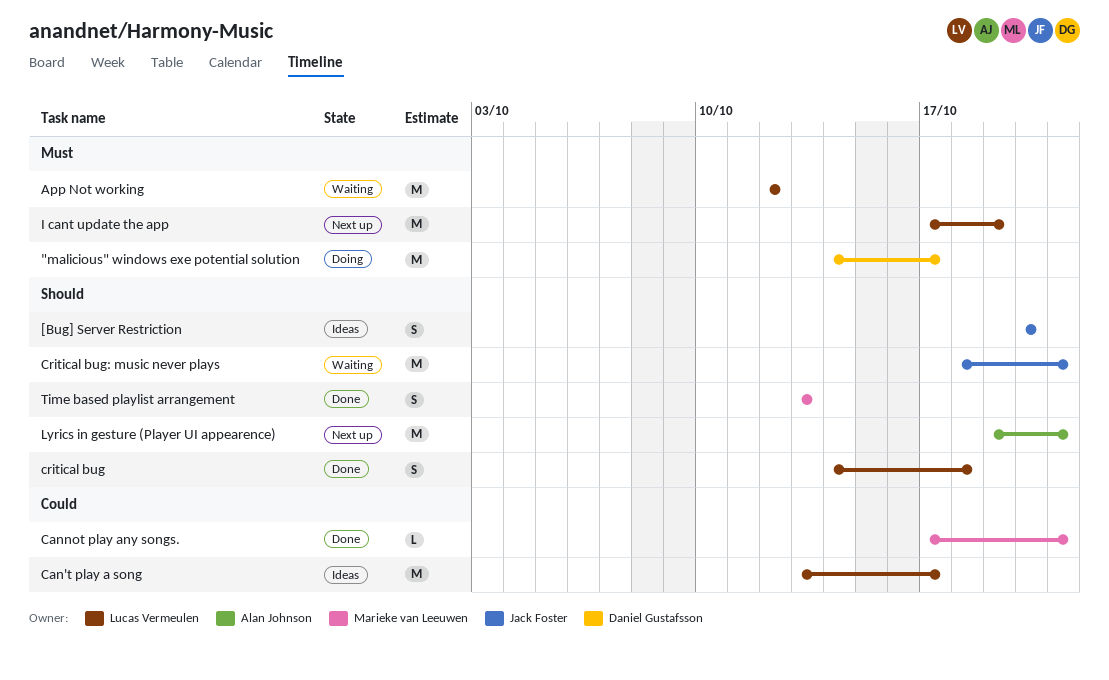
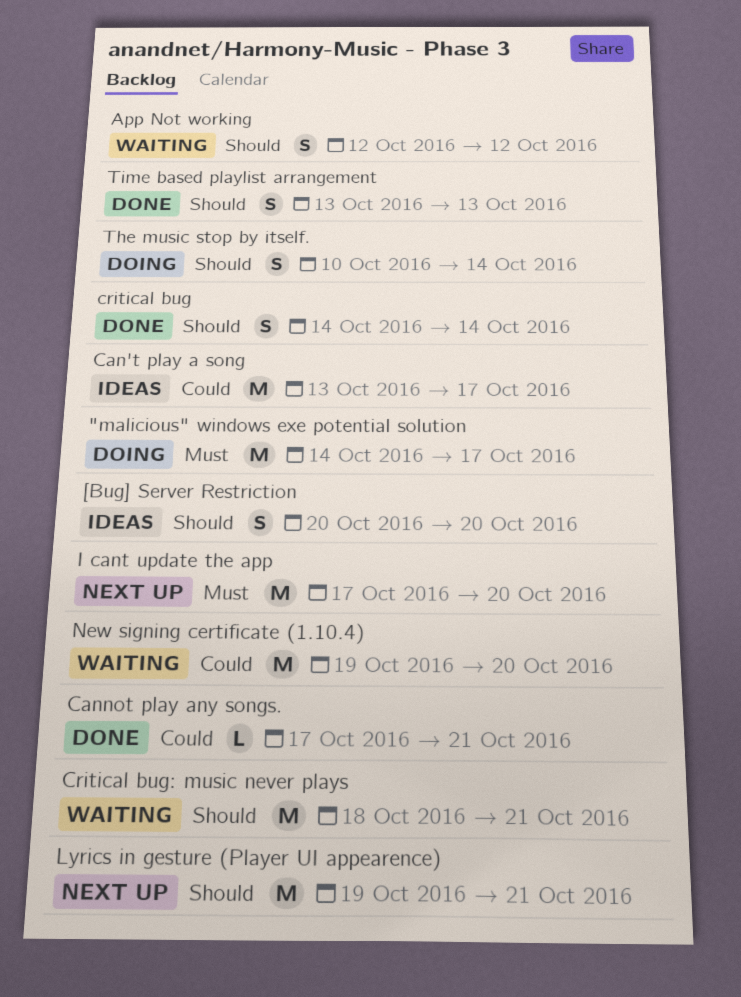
App Not working, priority: Must -> Should
App Not working, estimate: M -> S
critical bug, due: Oct 18 -> Oct 14
I cant update the app, due: Oct 19 -> Oct 20
New signing certificate (1.10.4): none -> present
The music stop by itself.: none -> present

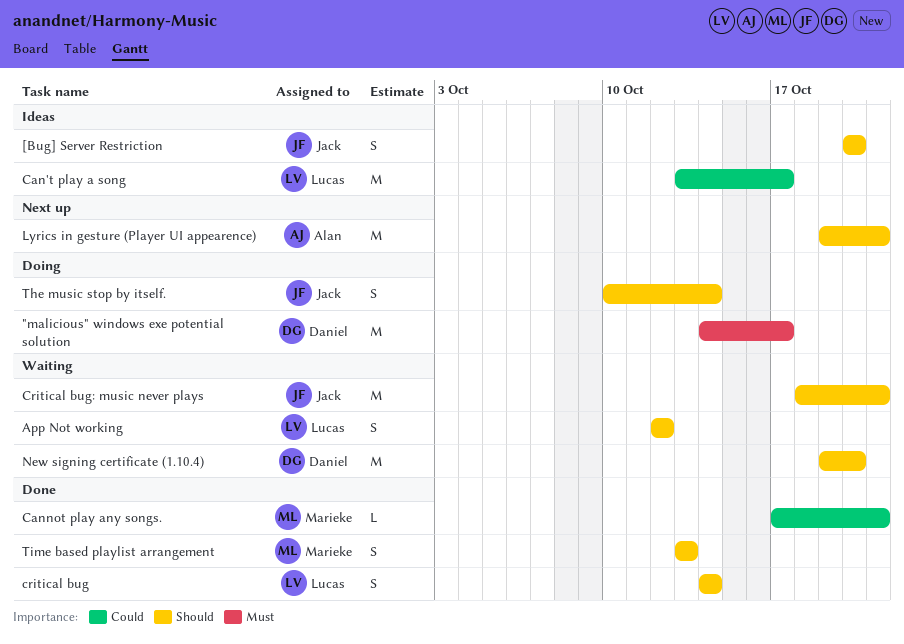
I cant update the app: present -> none
New signing certificate (1.10.4), priority: Could -> Should

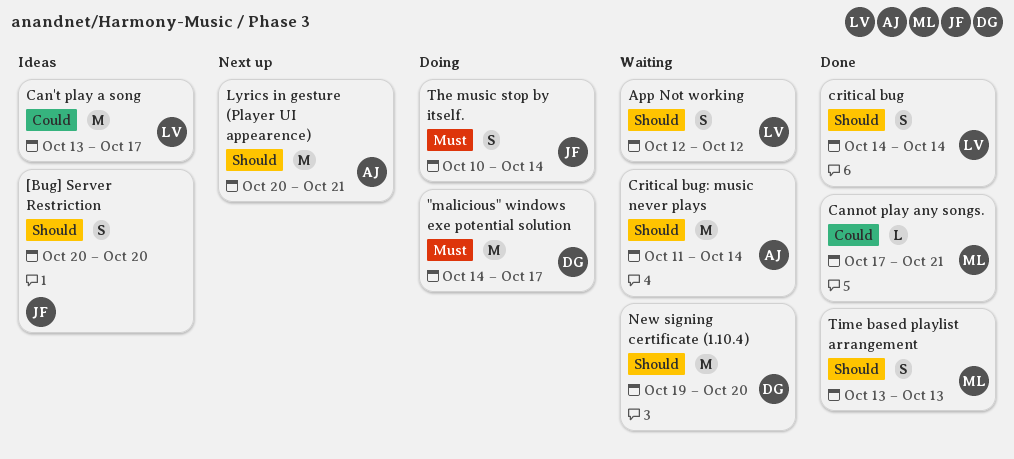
Critical bug: music never plays, owner: Jack -> Alan
Critical bug: music never plays, start: Oct 18 -> Oct 11
Critical bug: music never plays, due: Oct 21 -> Oct 14
Lyrics in gesture (Player UI appearence), start: Oct 19 -> Oct 20
The music stop by itself., priority: Should -> Must

